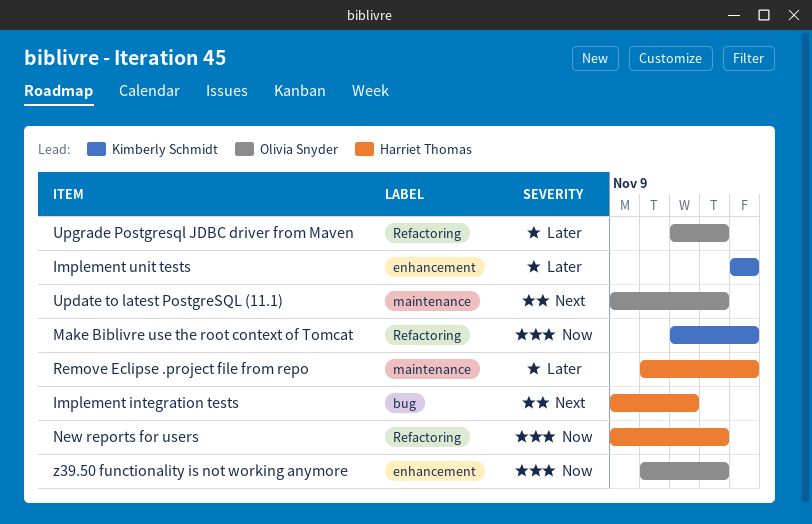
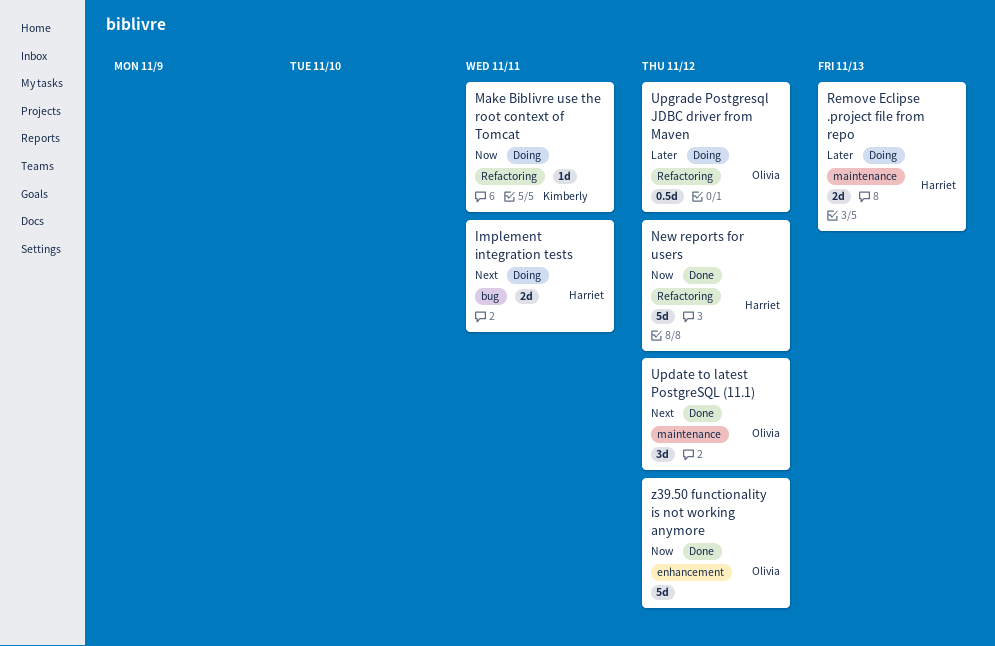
Implement unit tests: present -> none
Make Biblivre use the root context of Tomcat, due: Nov 13 -> Nov 11

